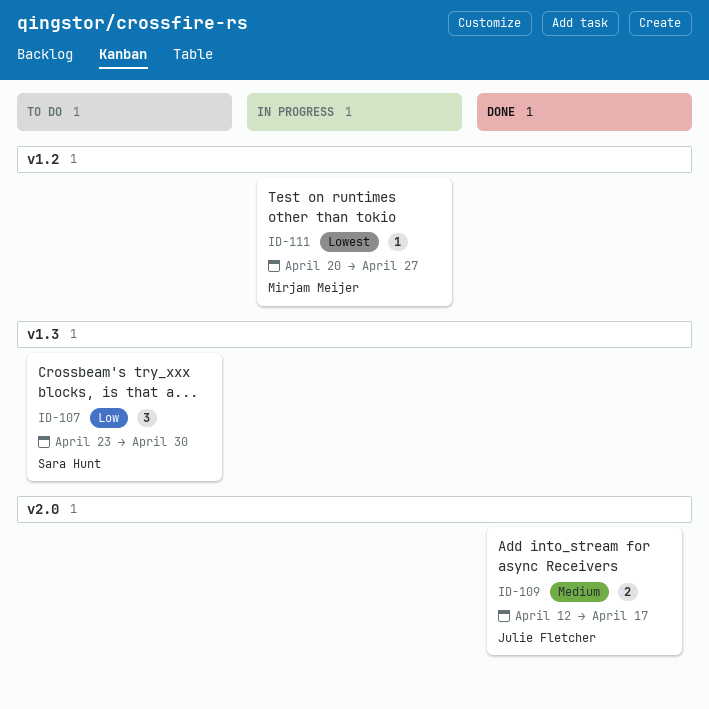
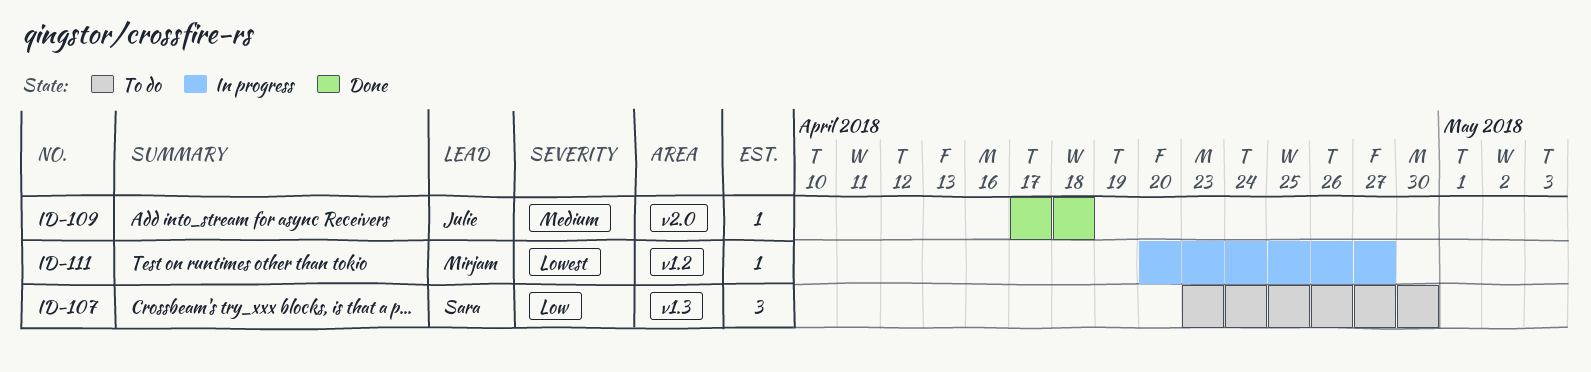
ID-109, estimate: 2 -> 1
ID-109, start: Apr 12 -> Apr 17
ID-109, due: Apr 17 -> Apr 18

